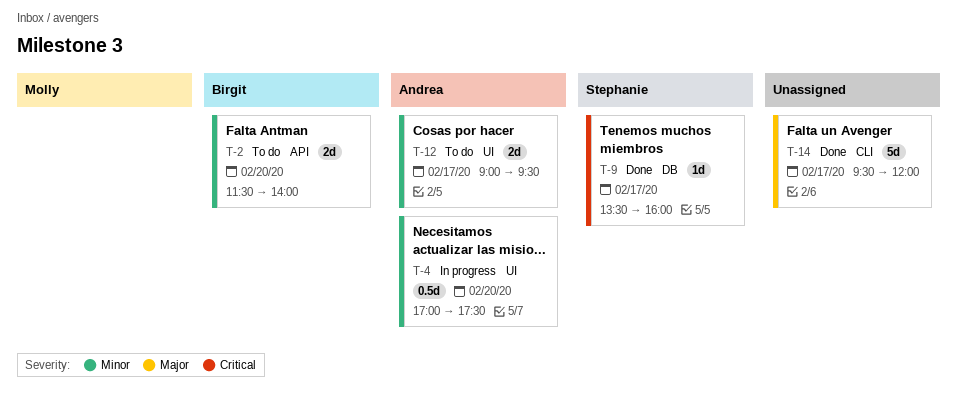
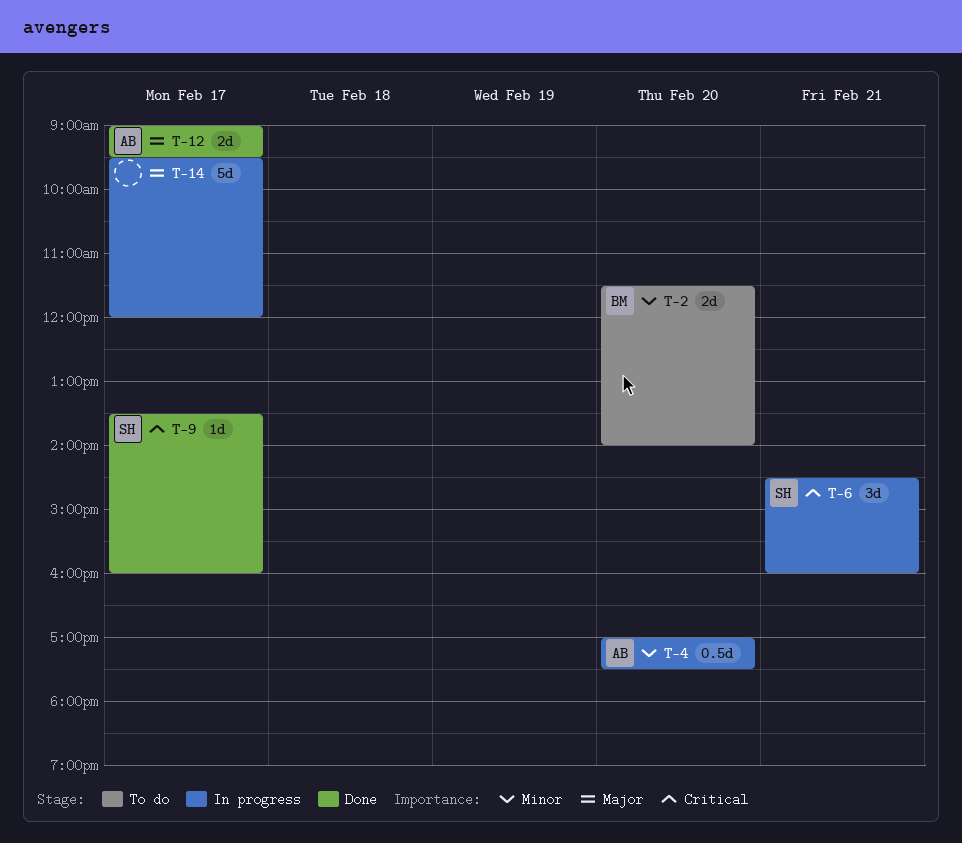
T-6: none -> present
T-12, status: To do -> Done
T-12, priority: Minor -> Major
T-14, status: Done -> In progress

